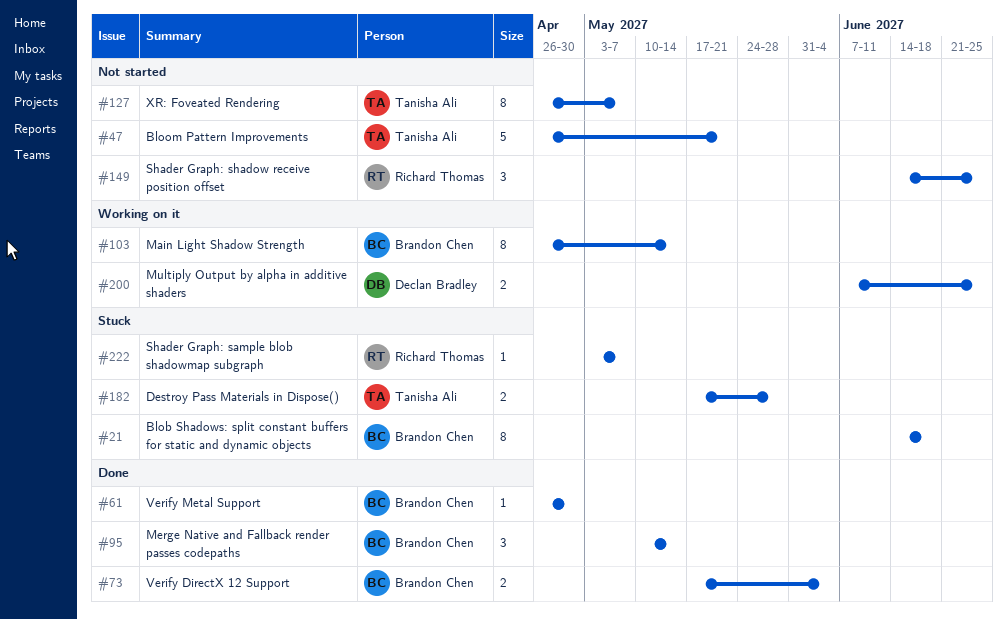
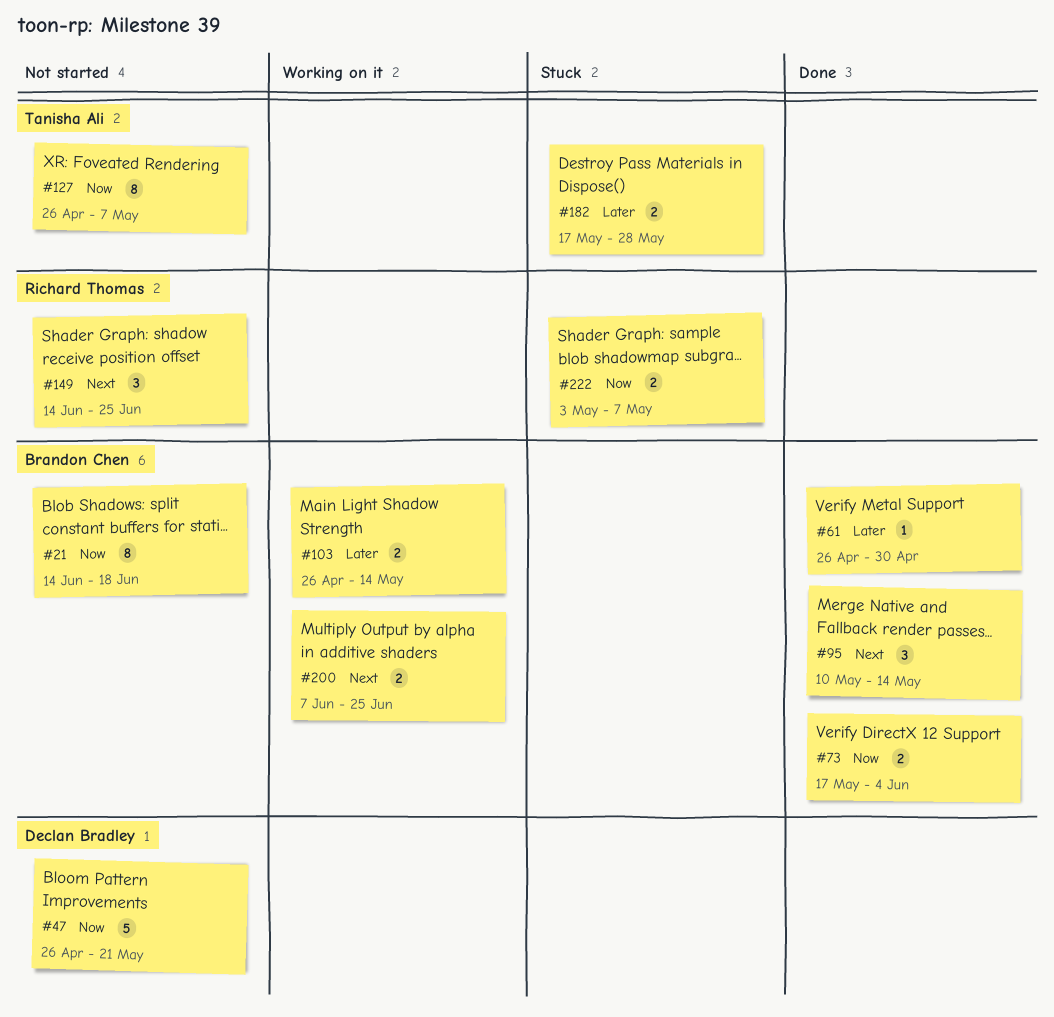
#21, status: Stuck -> Not started
#47, owner: Tanisha Ali -> Declan Bradley
#103, estimate: 8 -> 2
#200, owner: Declan Bradley -> Brandon Chen
#222, estimate: 1 -> 2

